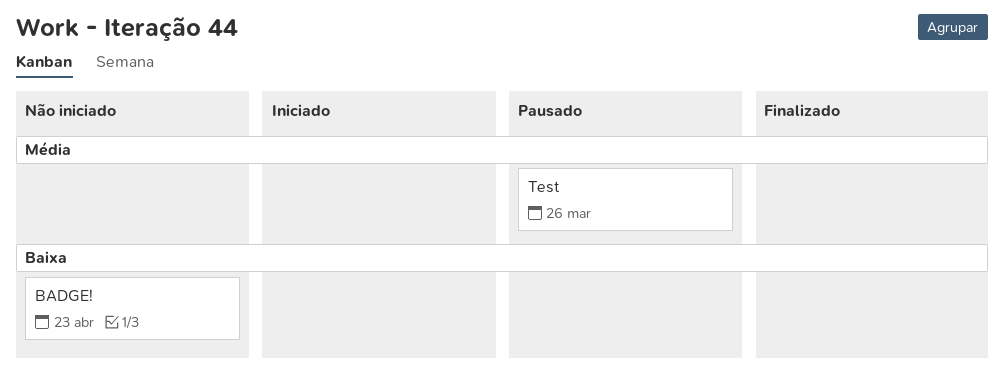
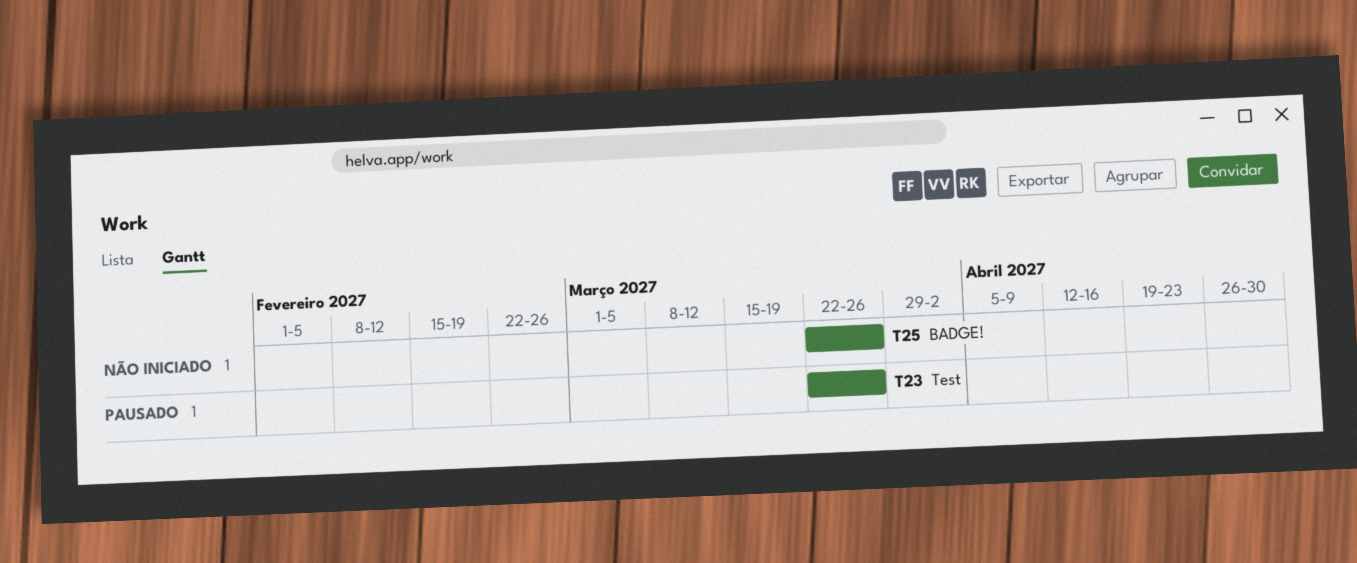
BADGE!, due: Apr 23 -> Mar 26

